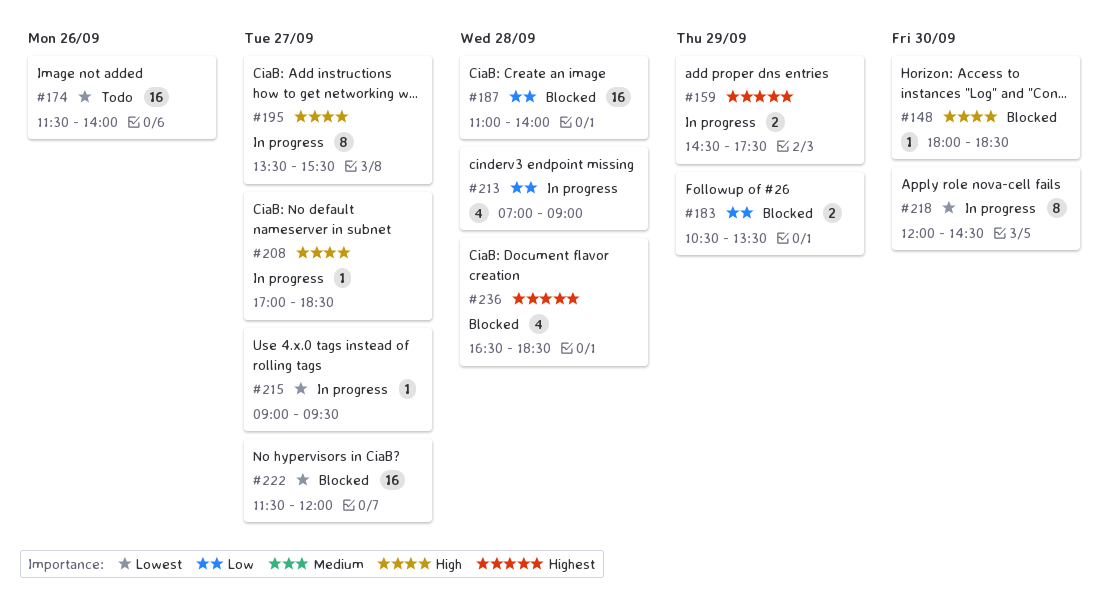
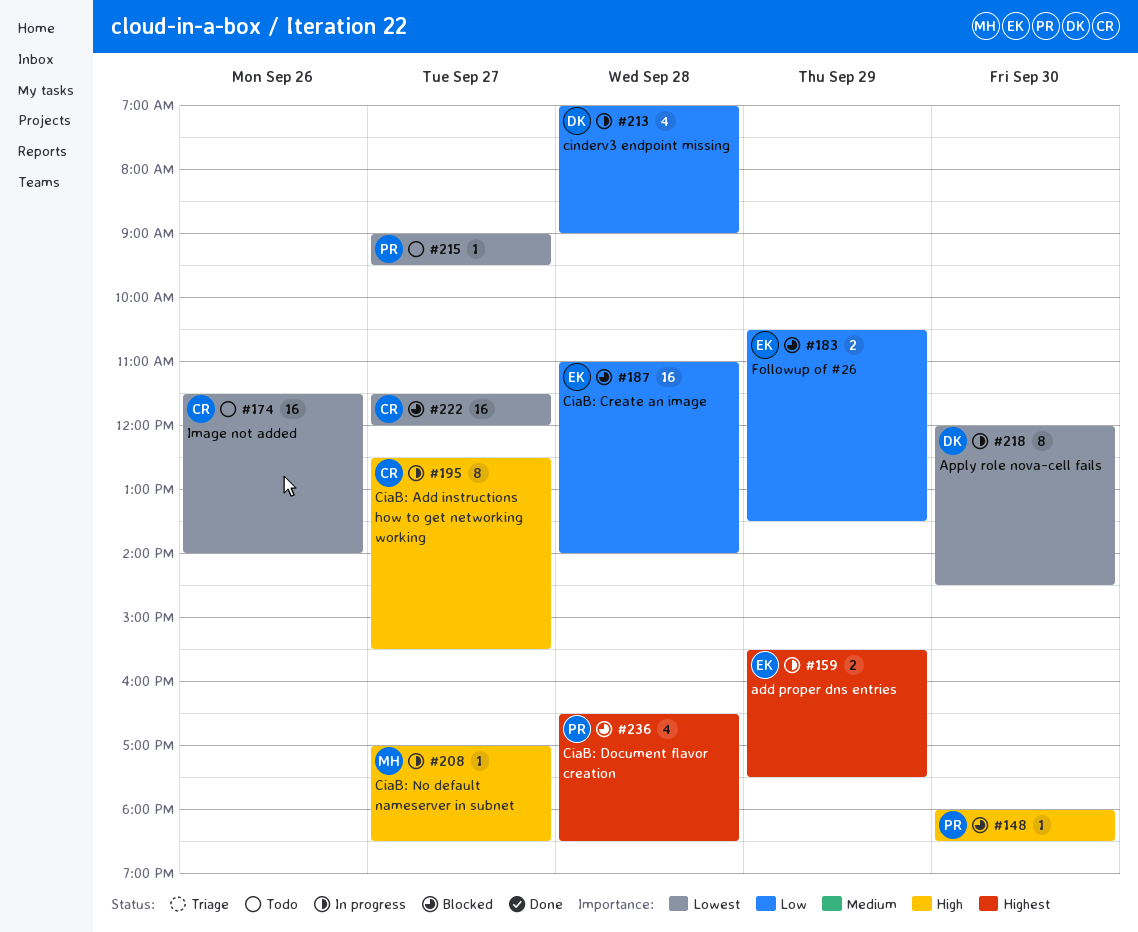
#159, begins: 14:30 -> 15:30
#195, begins: 13:30 -> 12:30
#215, status: In progress -> Todo

